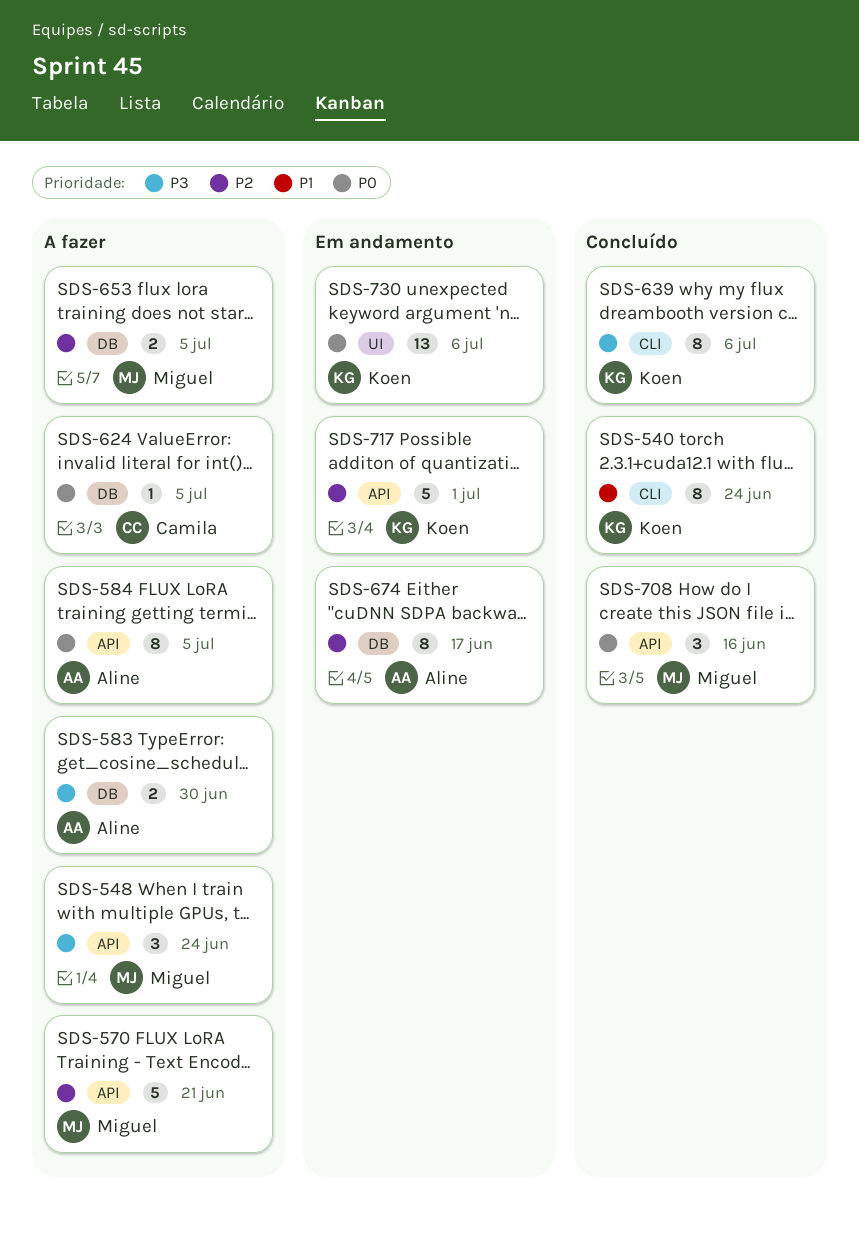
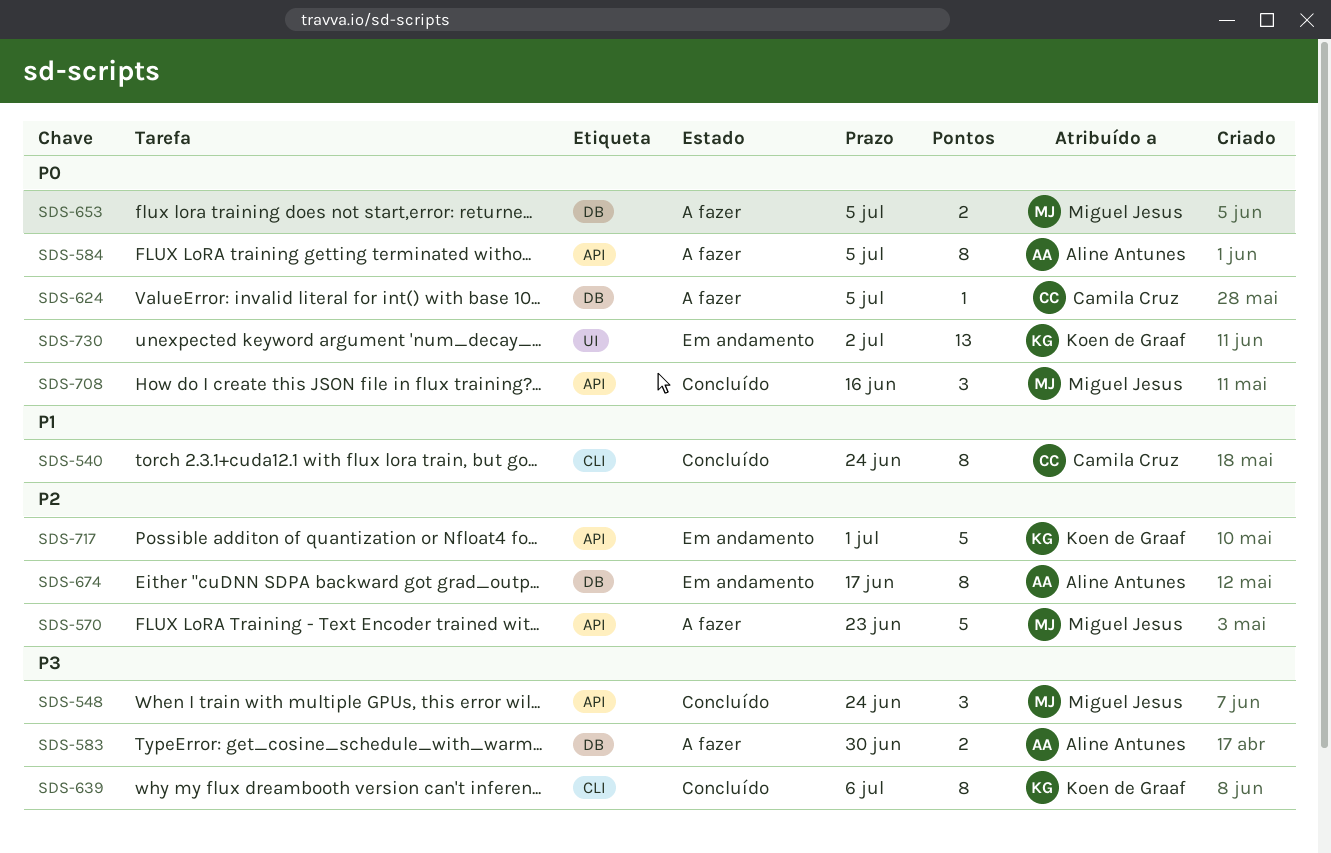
SDS-540, owner: Koen de Graaf -> Camila Cruz
SDS-548, status: A fazer -> Concluído
SDS-570, due: Jun 21 -> Jun 23
SDS-653, priority: P2 -> P0
SDS-730, due: Jul 6 -> Jul 2

